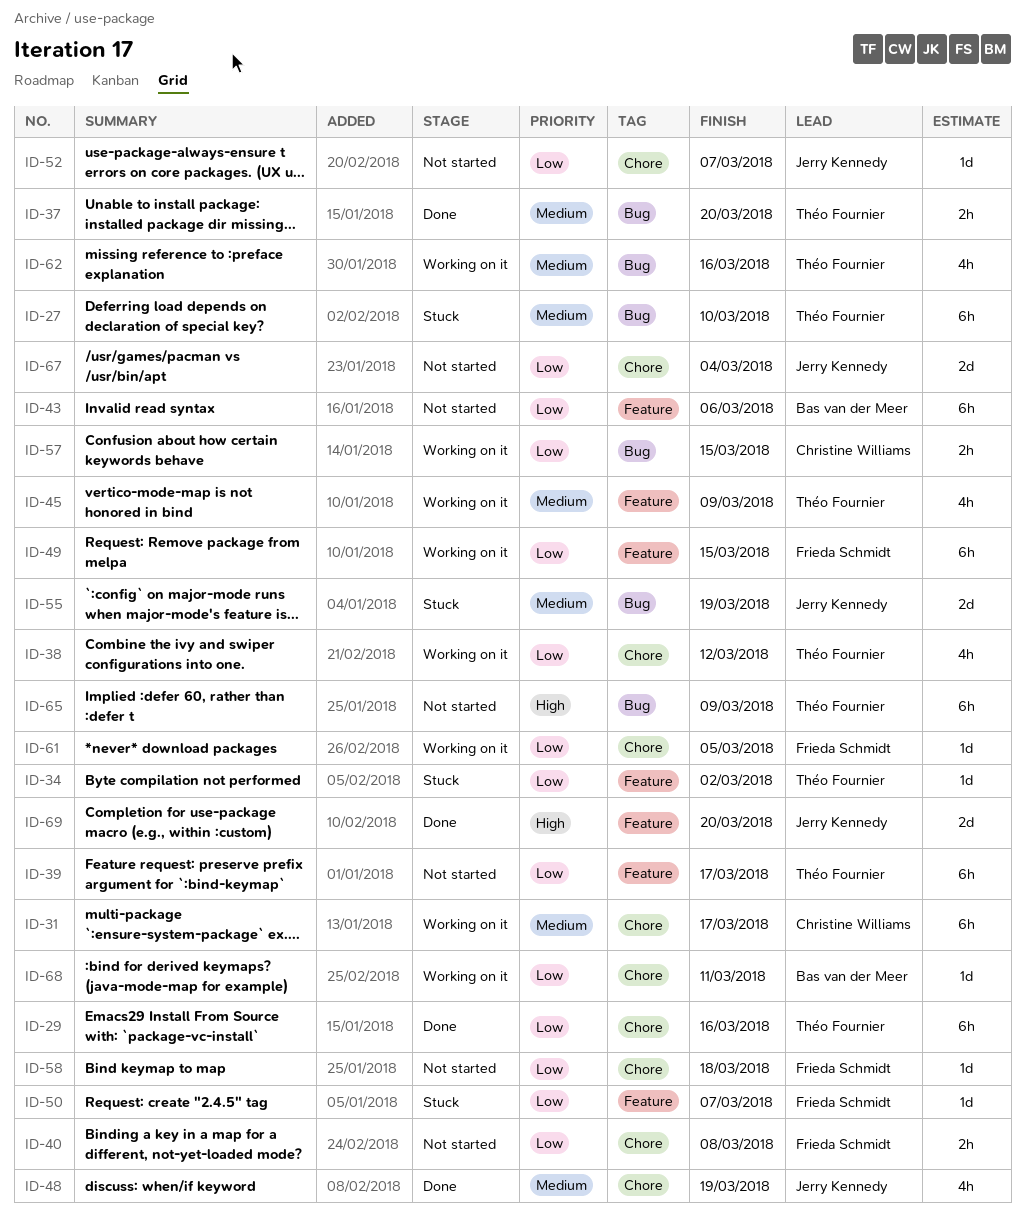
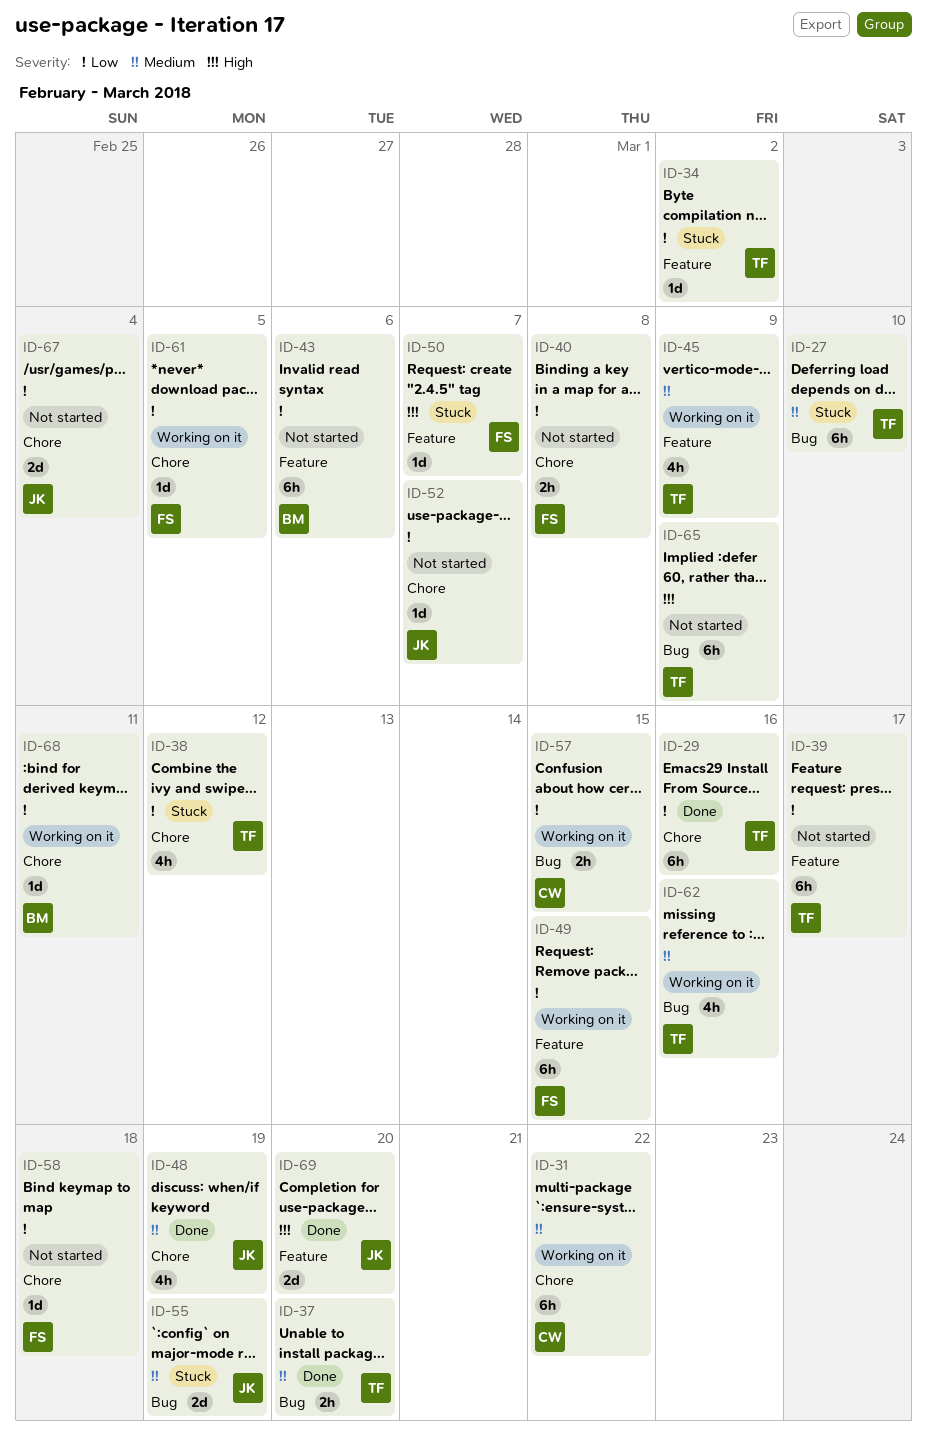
ID-31, due: Mar 17 -> Mar 22
ID-38, status: Working on it -> Stuck
ID-50, priority: Low -> High

